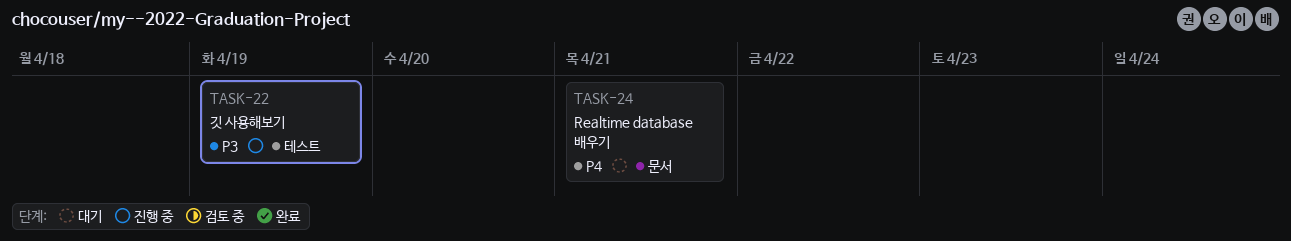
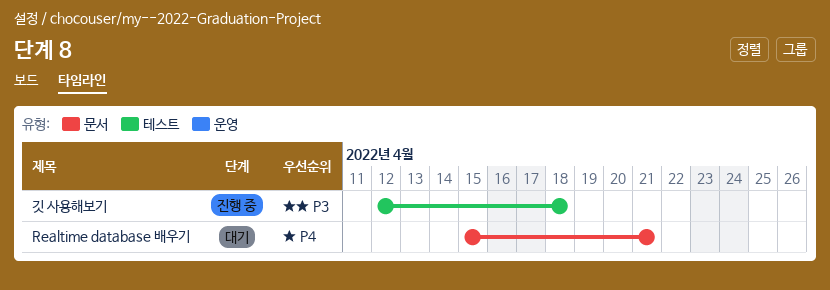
깃 사용해보기, due: Apr 19 -> Apr 18

